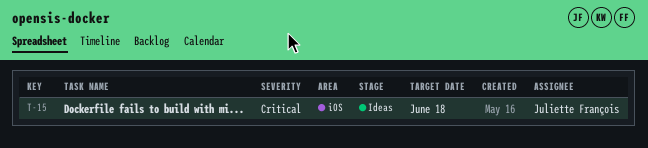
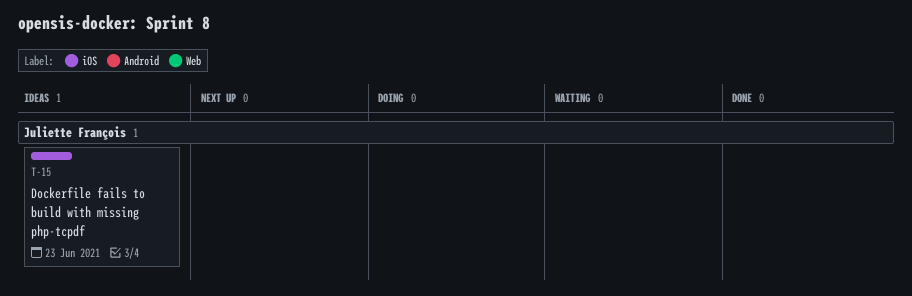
T-15, due: Jun 18 -> Jun 23

